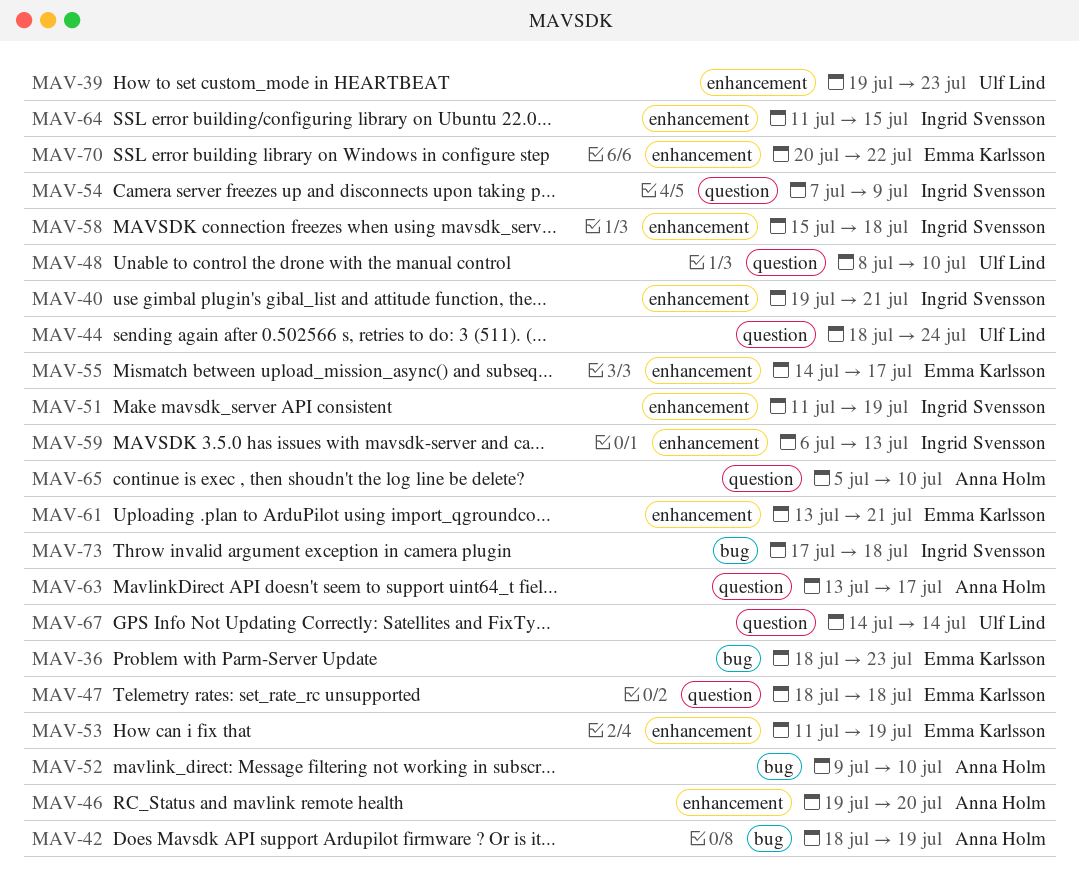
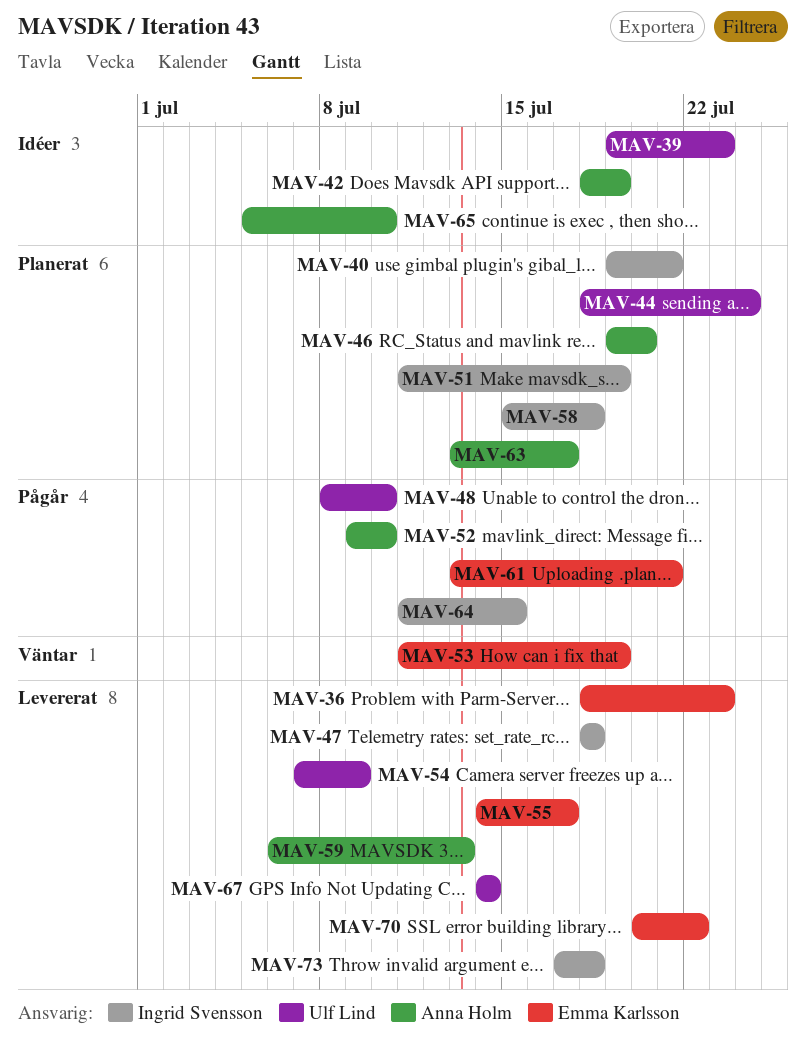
MAV-47, owner: Emma Karlsson -> Ingrid Svensson
MAV-54, owner: Ingrid Svensson -> Ulf Lind
MAV-59, owner: Ingrid Svensson -> Anna Holm

